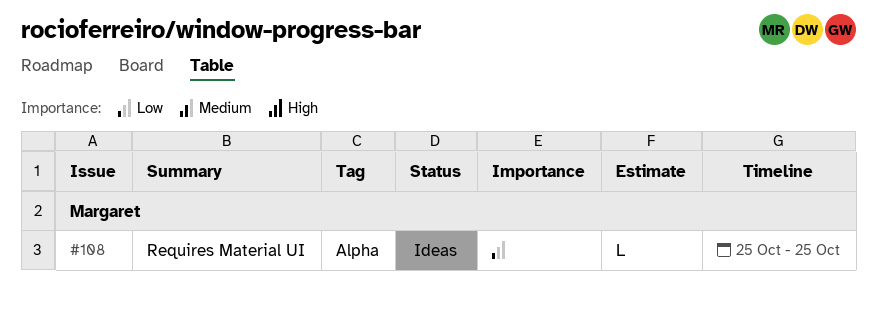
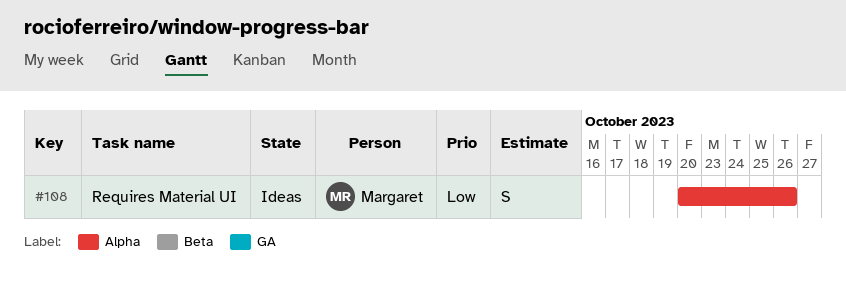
#108, estimate: L -> S
#108, start: Oct 25 -> Oct 20
#108, due: Oct 25 -> Oct 26

